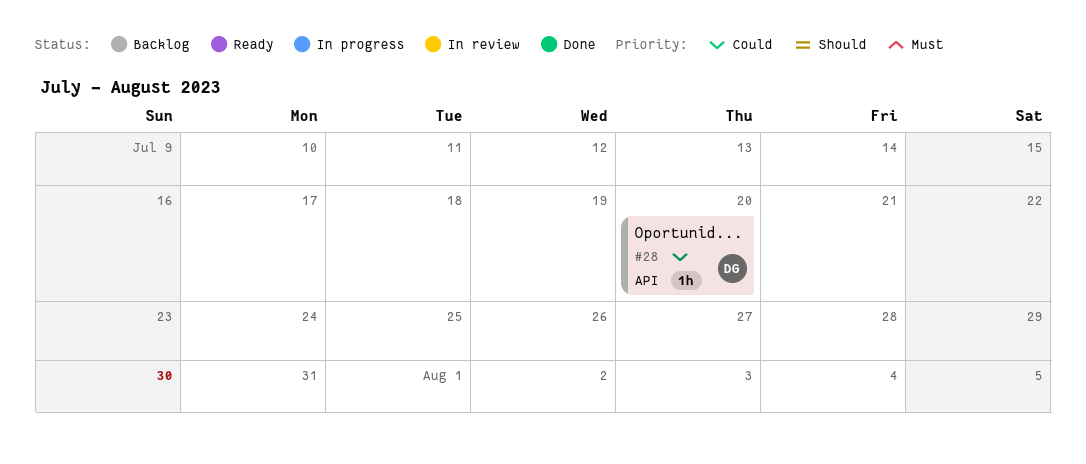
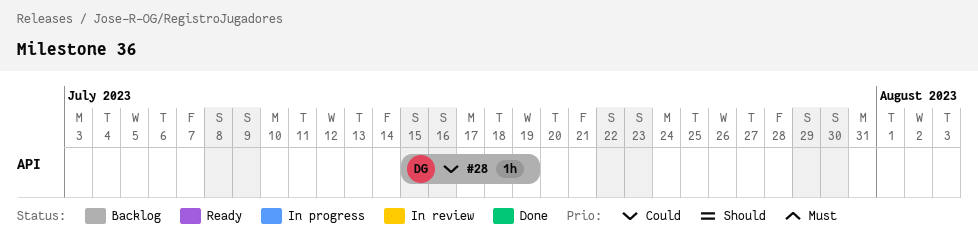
#28, due: Jul 20 -> Jul 19

